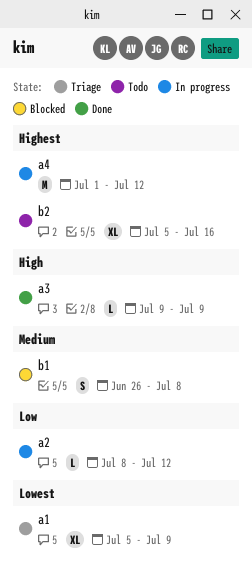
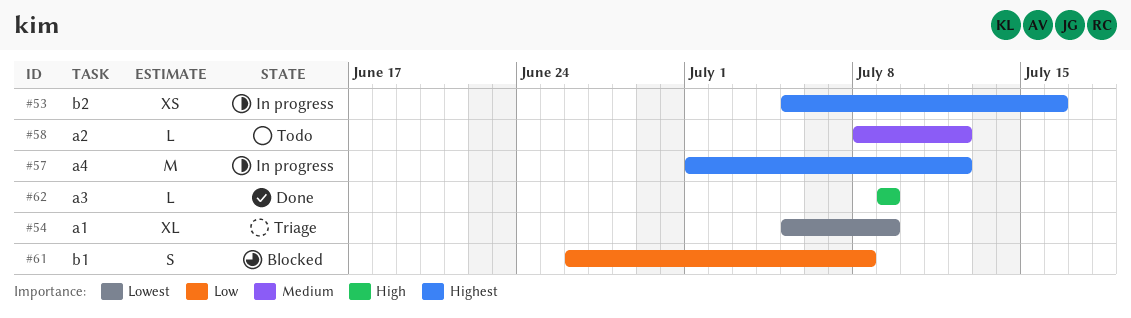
a2, status: In progress -> Todo
a2, priority: Low -> Medium
b1, priority: Medium -> Low
b2, status: Todo -> In progress
b2, estimate: XL -> XS

